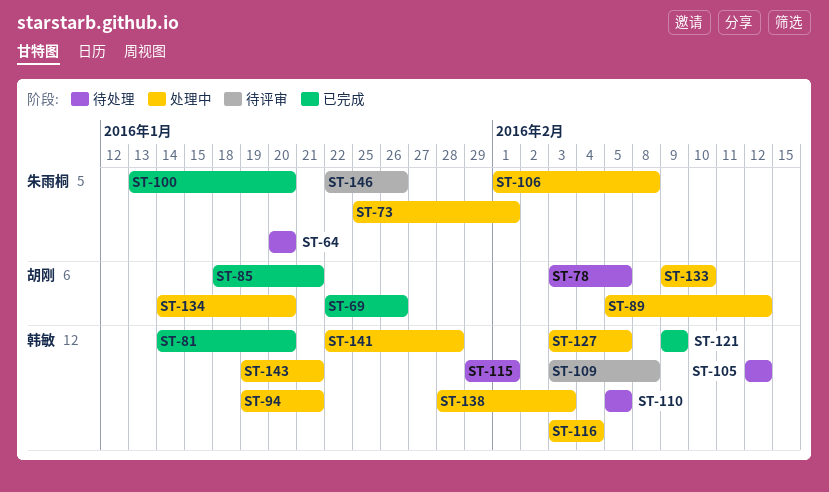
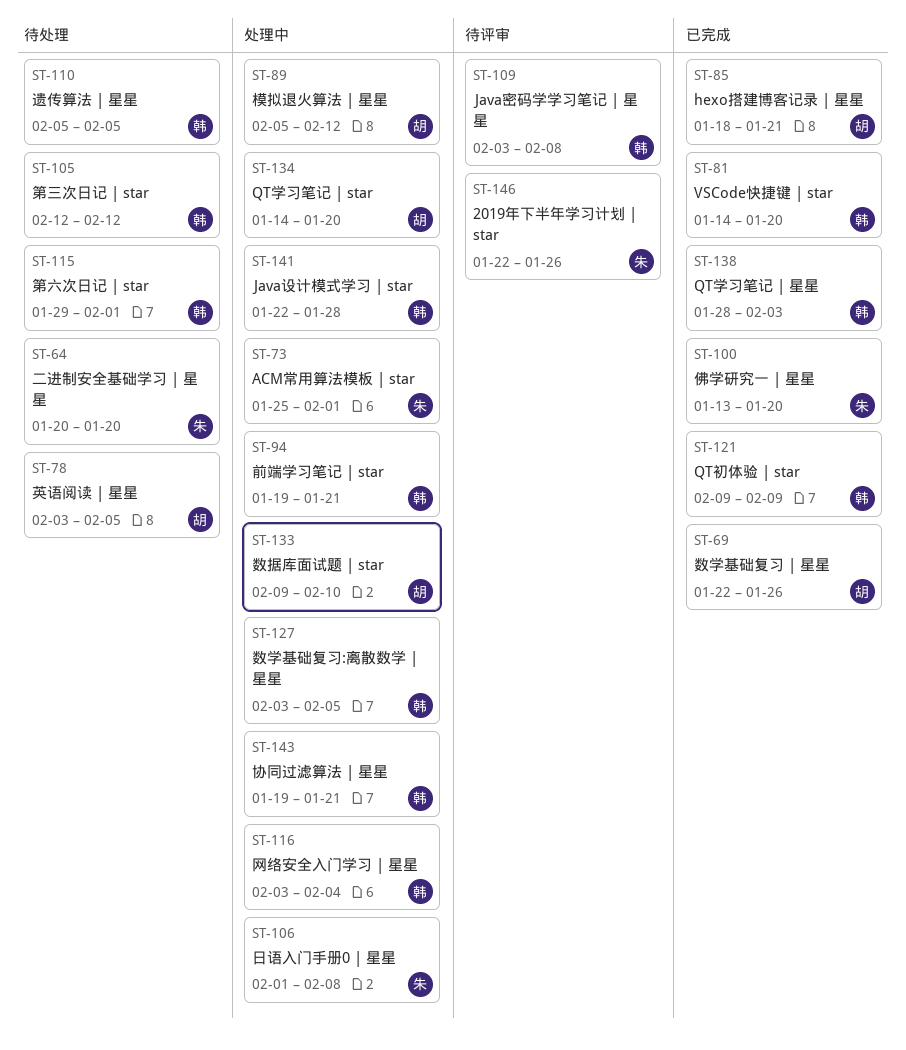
ST-138, status: 处理中 -> 已完成

